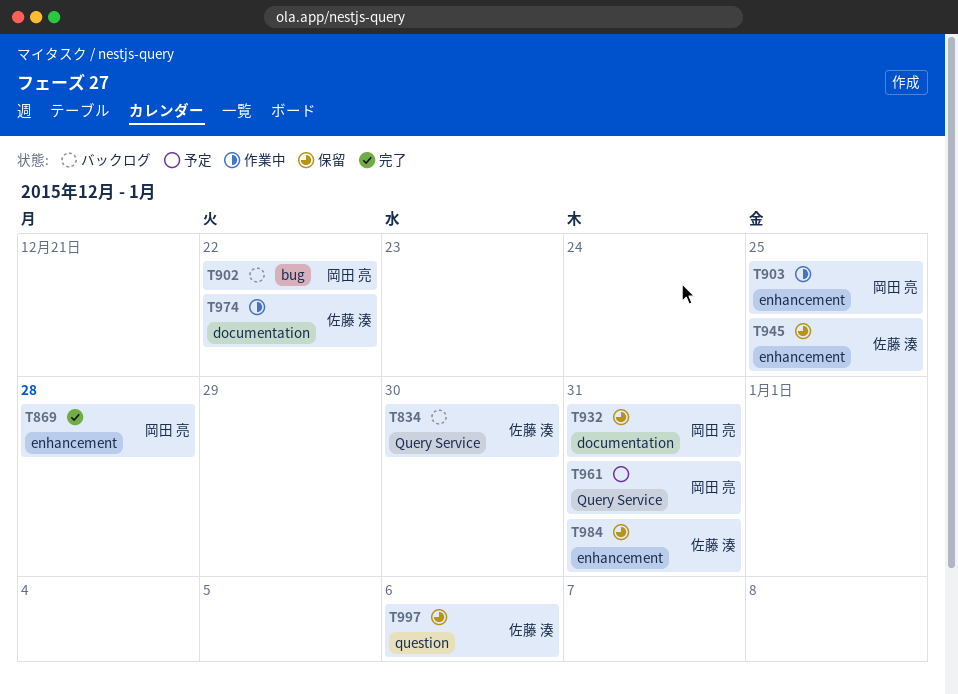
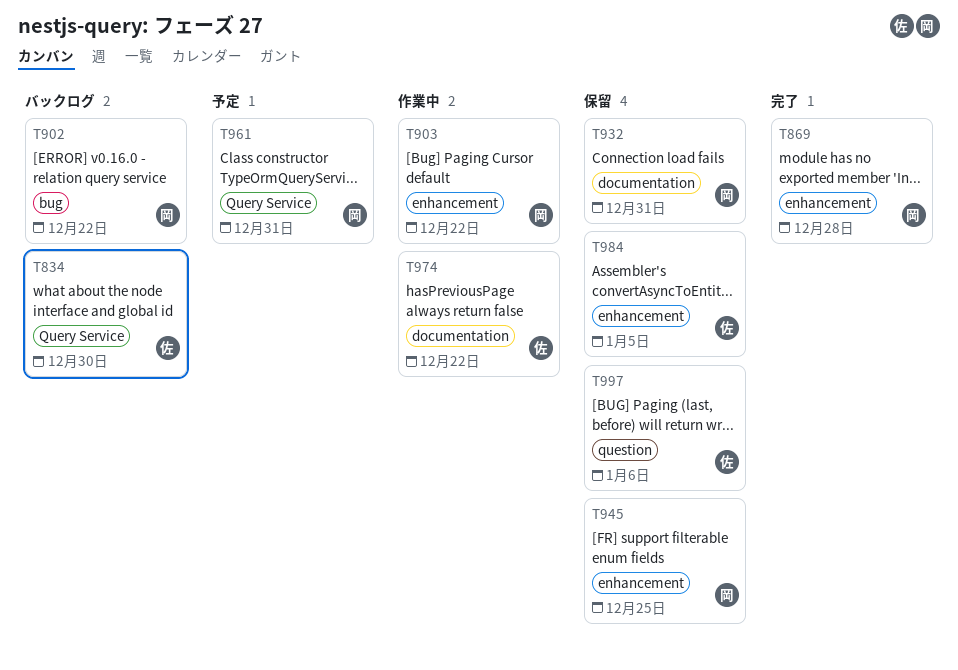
T903, due: Dec 25 -> Dec 22
T945, owner: 佐藤 湊 -> 岡田 亮
T984, due: Dec 31 -> Jan 5

